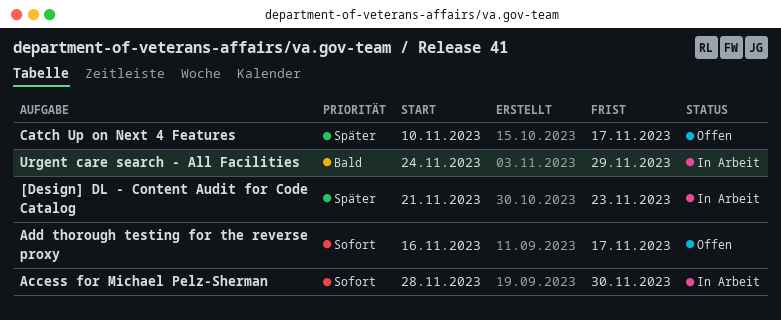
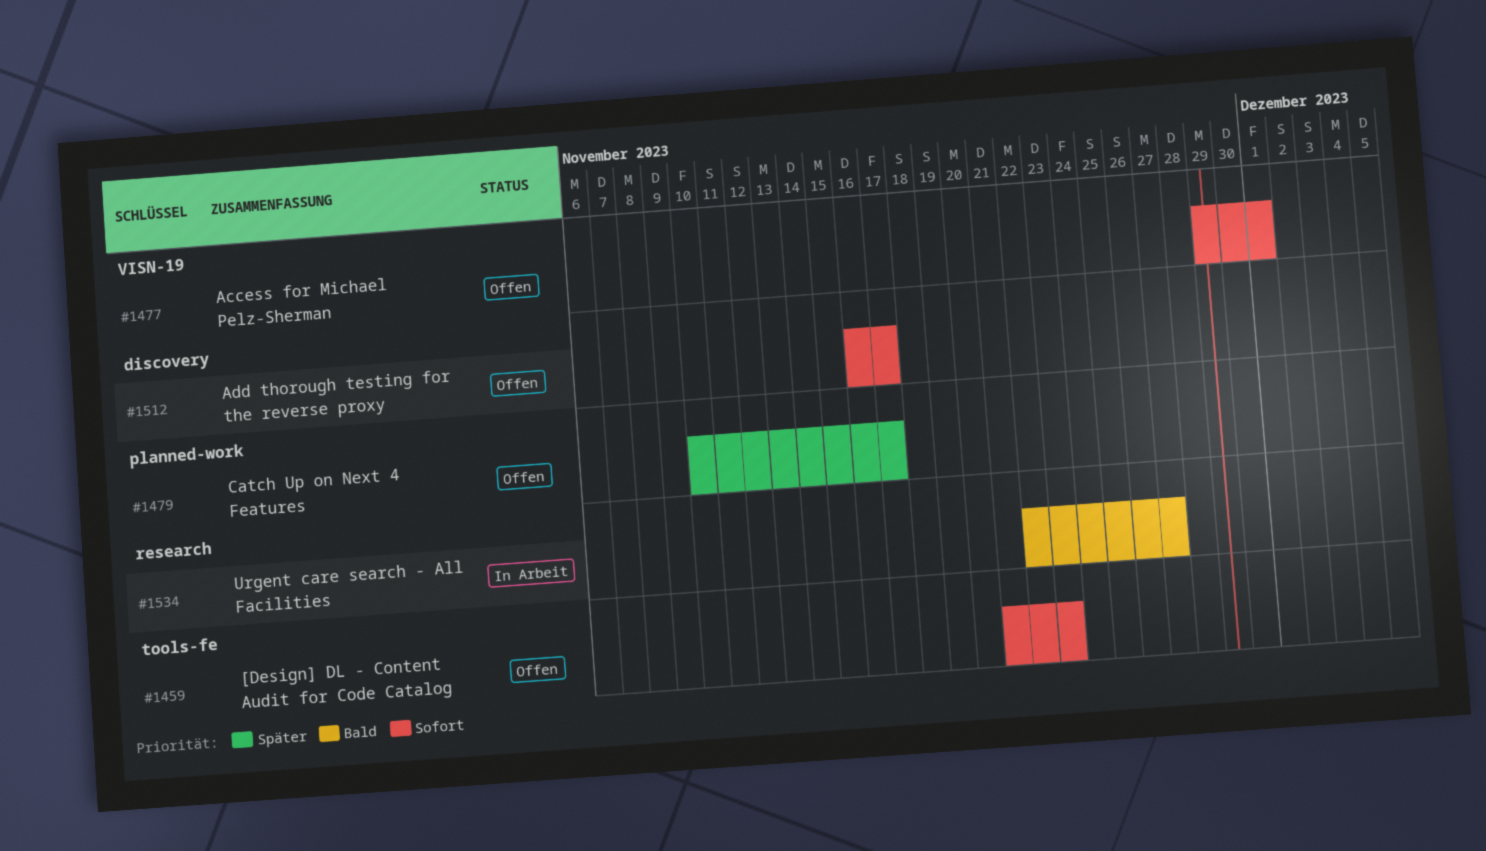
[Design] DL - Content Audit for Code Catalog, status: In Arbeit -> Offen
[Design] DL - Content Audit for Code Catalog, priority: Später -> Sofort
Access for Michael Pelz-Sherman, status: In Arbeit -> Offen
Access for Michael Pelz-Sherman, start: Nov 28 -> Nov 29
Access for Michael Pelz-Sherman, due: Nov 30 -> Dec 1
Urgent care search - All Facilities, start: Nov 24 -> Nov 22
Urgent care search - All Facilities, due: Nov 29 -> Nov 27

